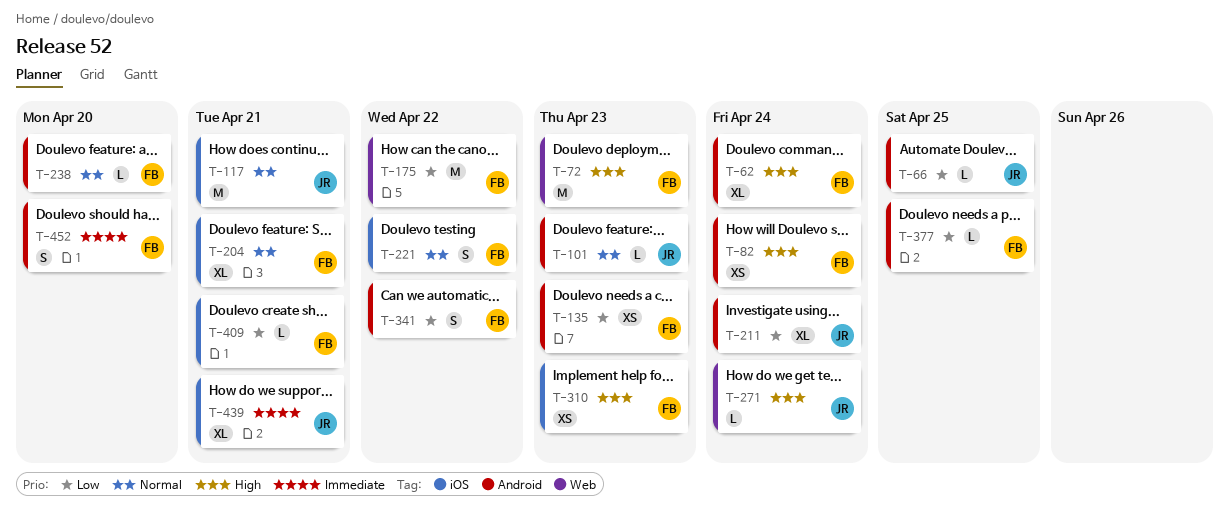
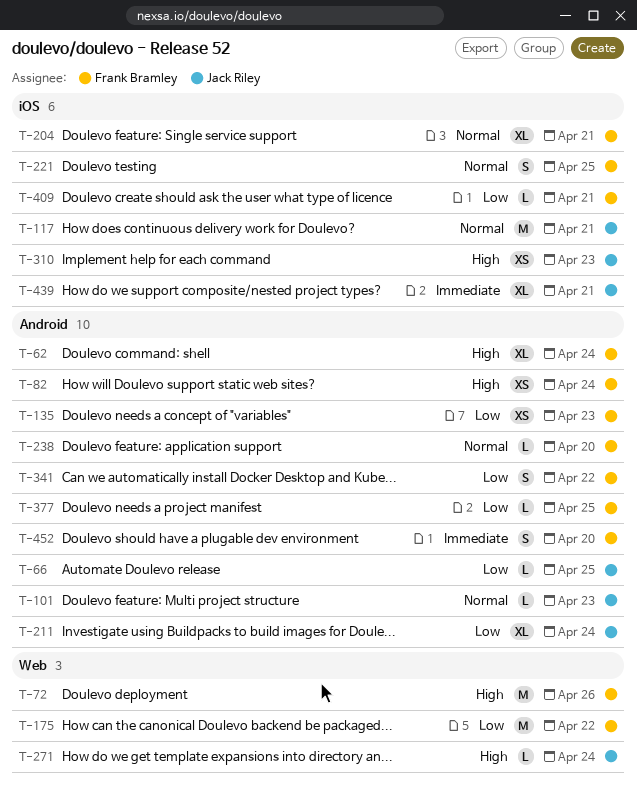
T-72, due: Apr 23 -> Apr 26
T-221, due: Apr 22 -> Apr 25
T-310, owner: Frank Bramley -> Jack Riley

